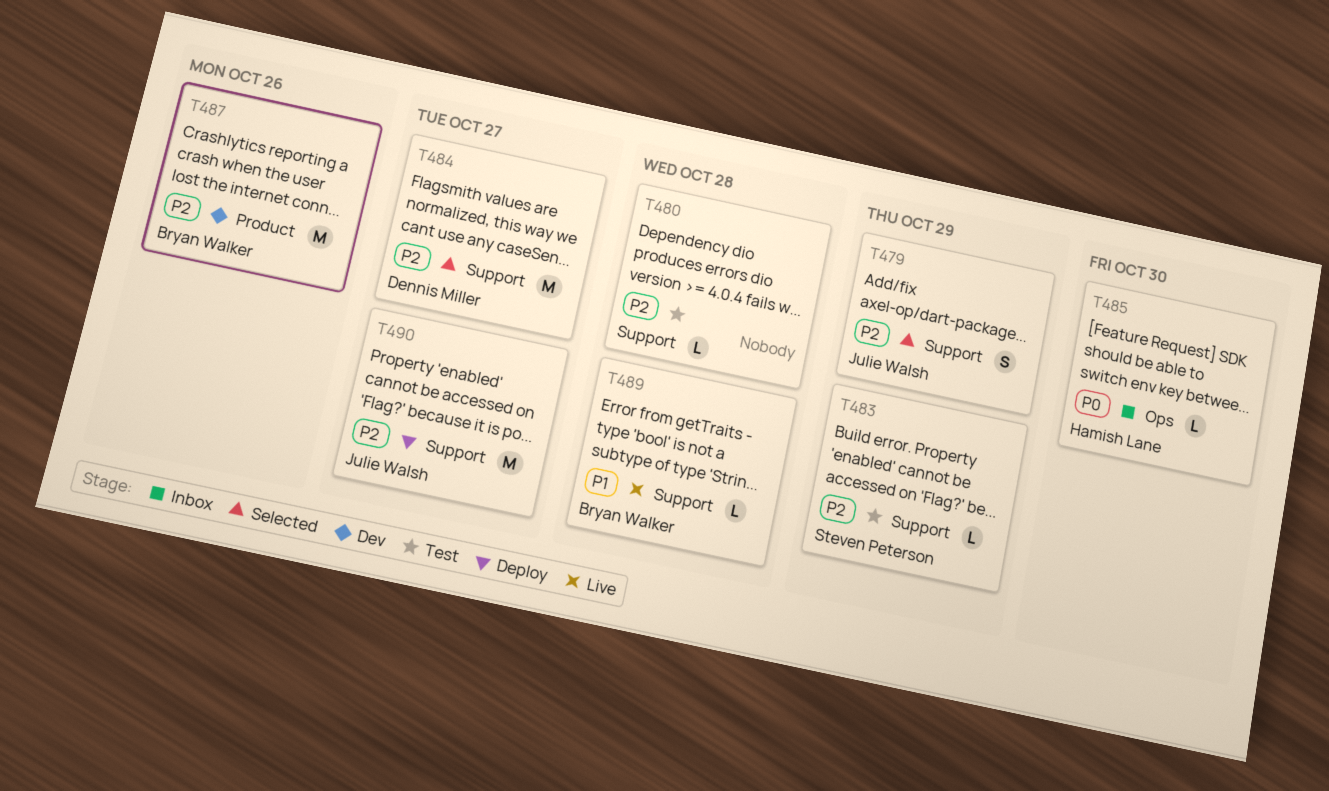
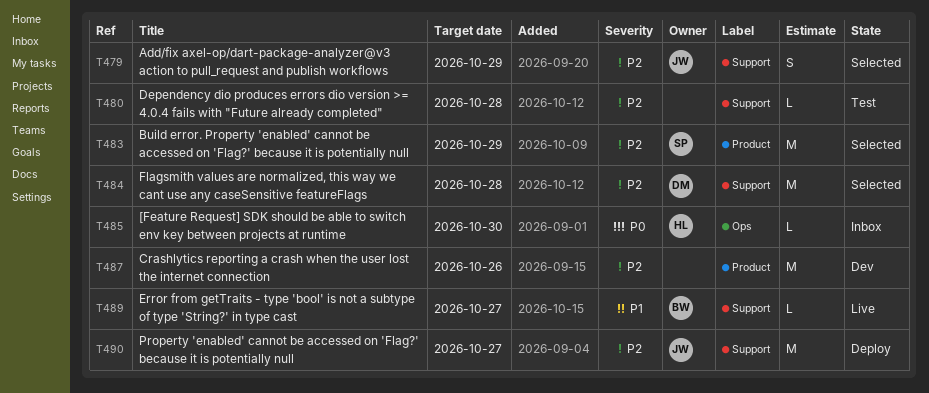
T483, status: Test -> Selected
T483, label: Support -> Product
T483, estimate: L -> M
T484, due: Oct 27 -> Oct 28
T487, owner: Bryan Walker -> none
T489, due: Oct 28 -> Oct 27

